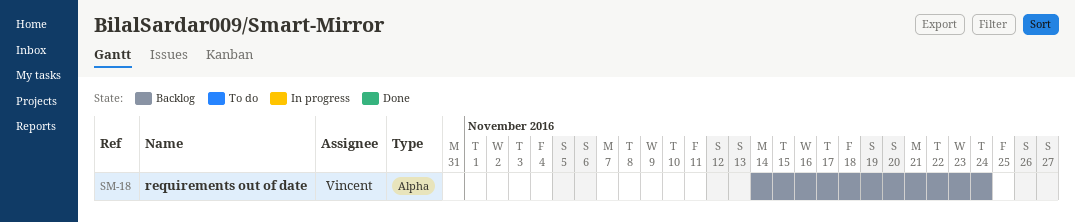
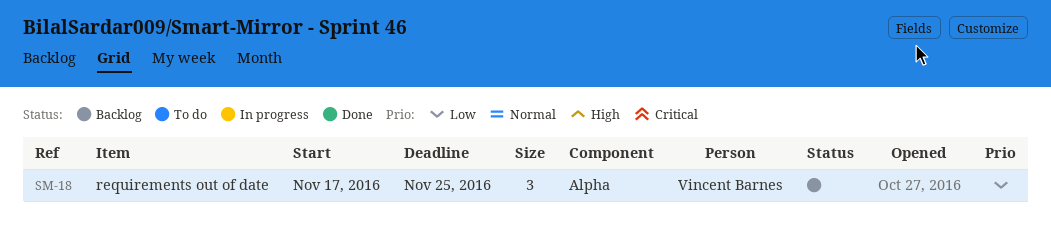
SM-18, start: Nov 14 -> Nov 17
SM-18, due: Nov 24 -> Nov 25

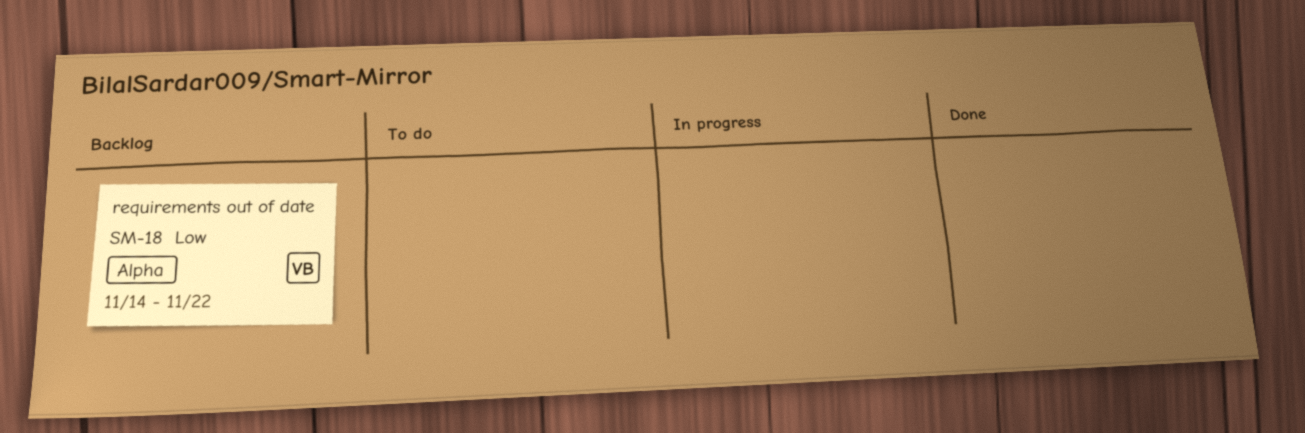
SM-18, start: Nov 17 -> Nov 14
SM-18, due: Nov 25 -> Nov 22

